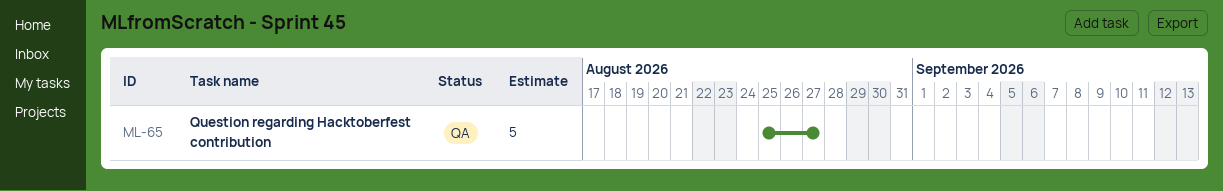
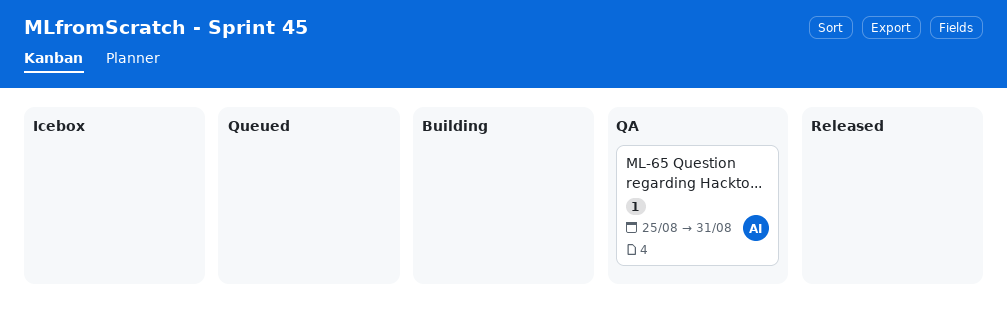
ML-65, estimate: 5 -> 1
ML-65, due: Aug 27 -> Aug 31

